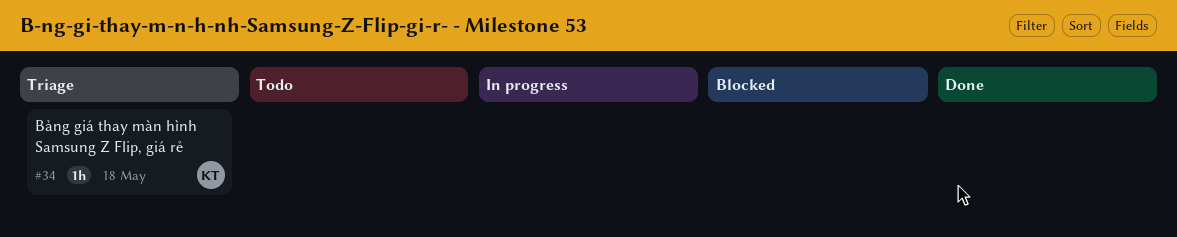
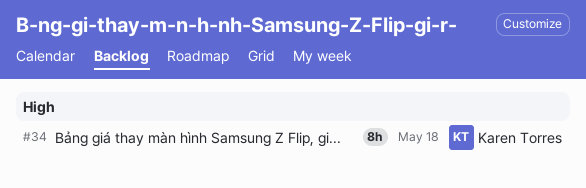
#34, estimate: 1h -> 8h

